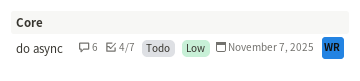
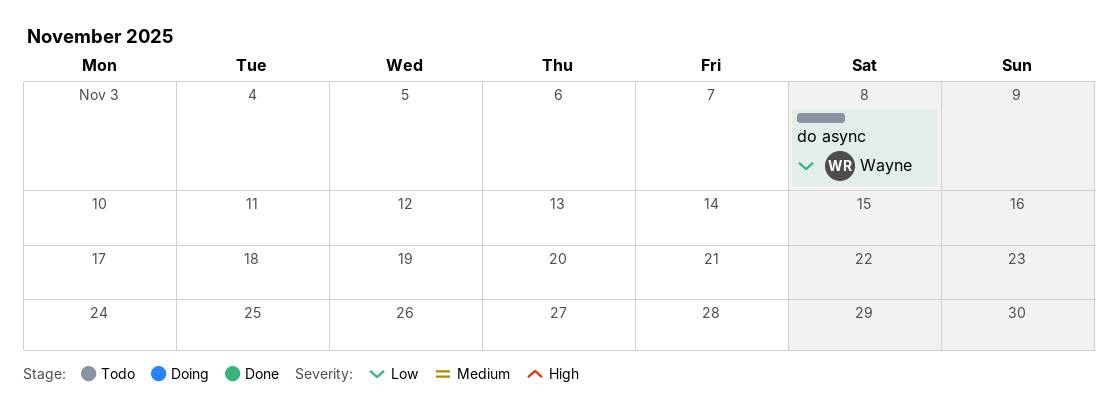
do async, due: Nov 7 -> Nov 8

